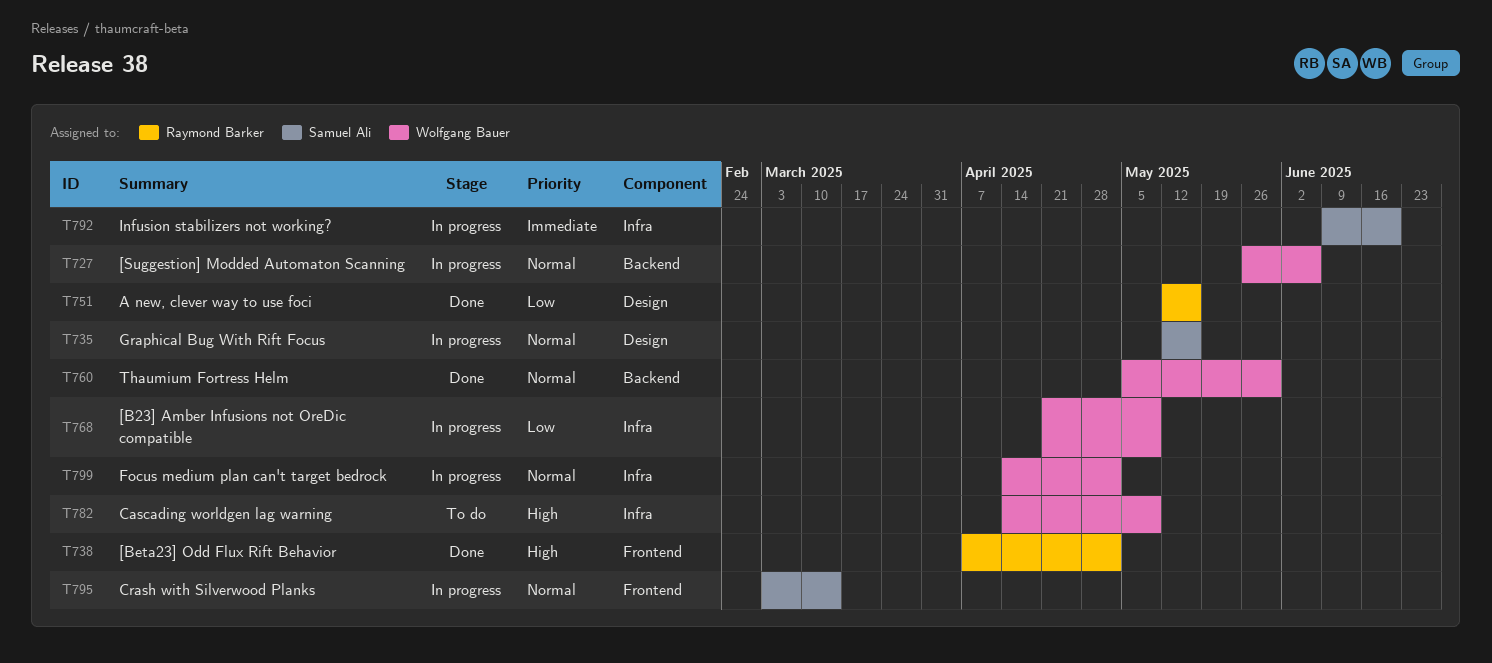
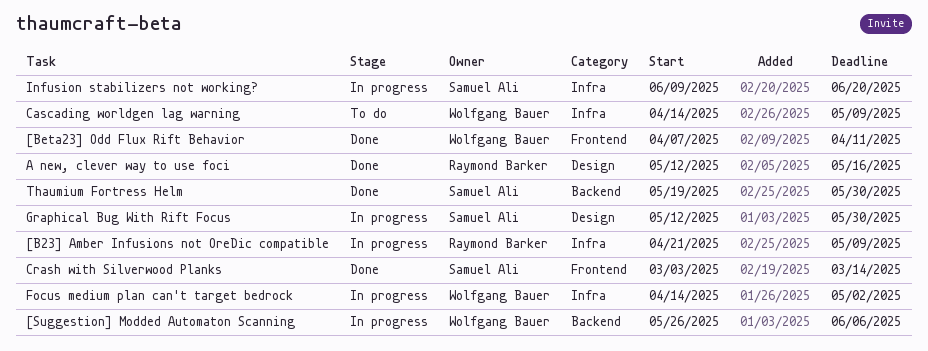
[B23] Amber Infusions not OreDic compatible, owner: Wolfgang Bauer -> Raymond Barker
[Beta23] Odd Flux Rift Behavior, owner: Raymond Barker -> Wolfgang Bauer
[Beta23] Odd Flux Rift Behavior, due: May 2 -> Apr 11
Crash with Silverwood Planks, status: In progress -> Done
Graphical Bug With Rift Focus, due: May 16 -> May 30
Thaumium Fortress Helm, owner: Wolfgang Bauer -> Samuel Ali
Thaumium Fortress Helm, start: May 5 -> May 19

